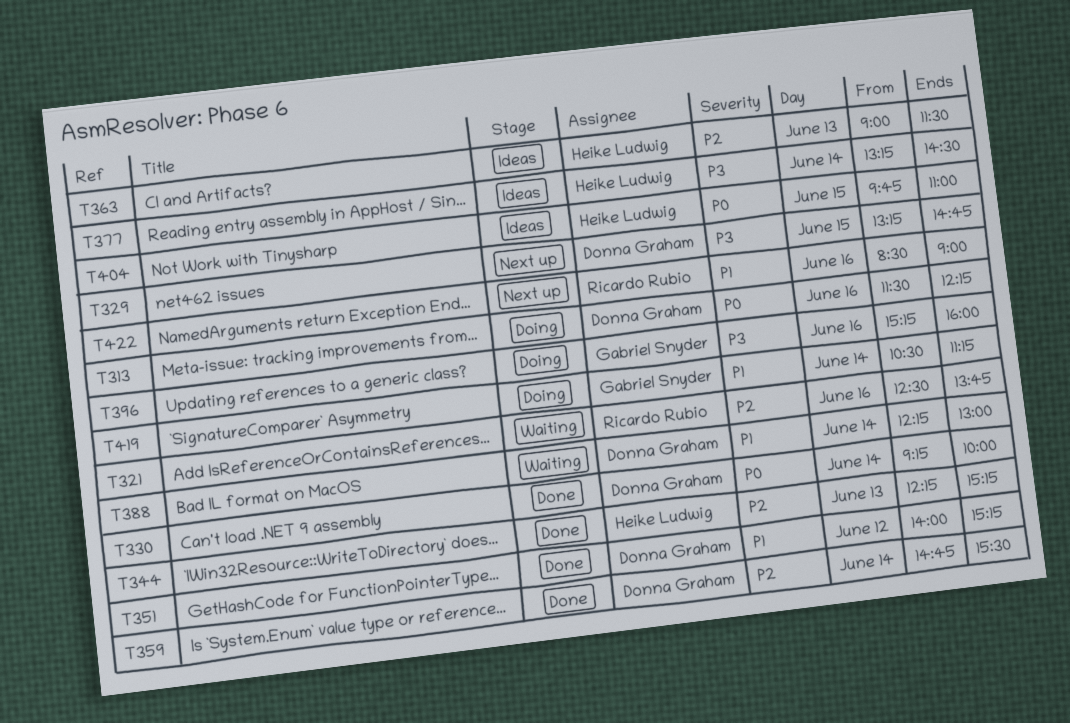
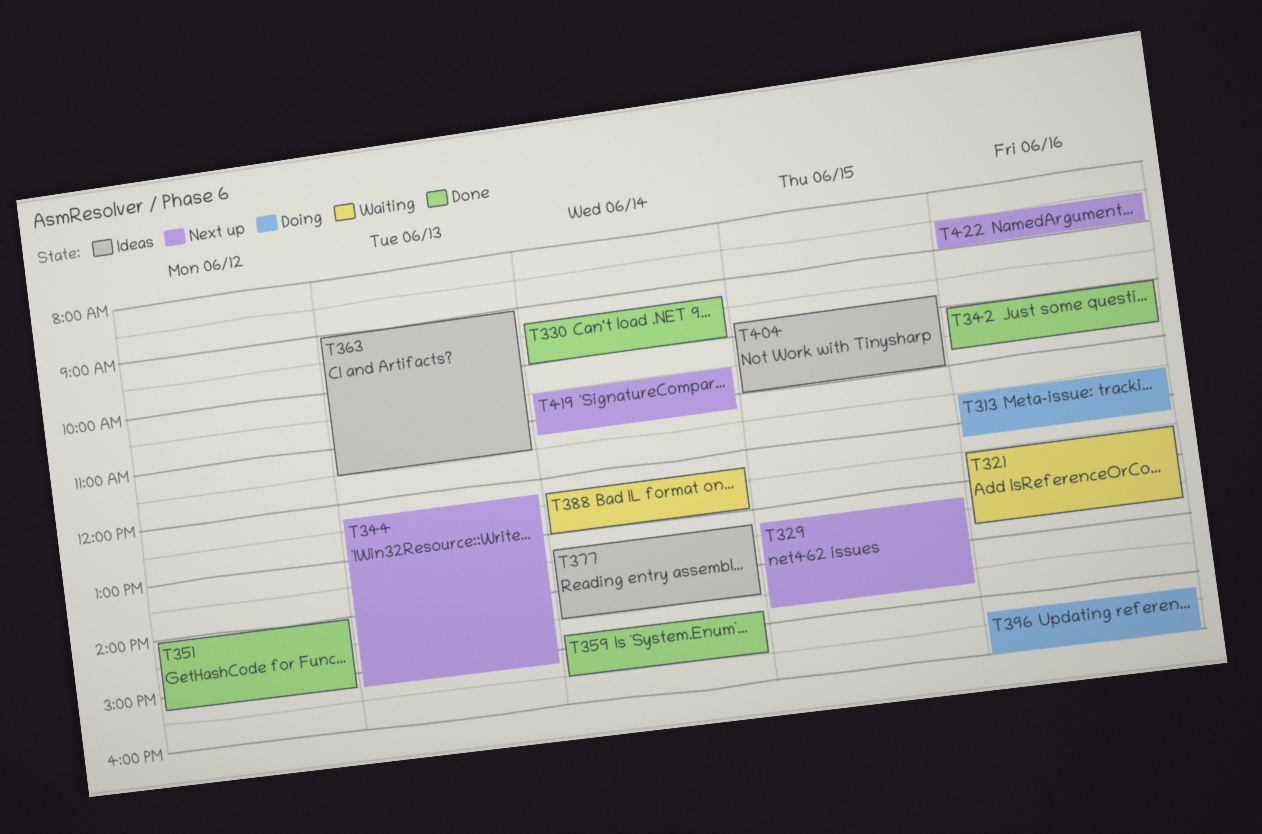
T342: none -> present
T344, status: Done -> Next up
T419, status: Doing -> Next up

